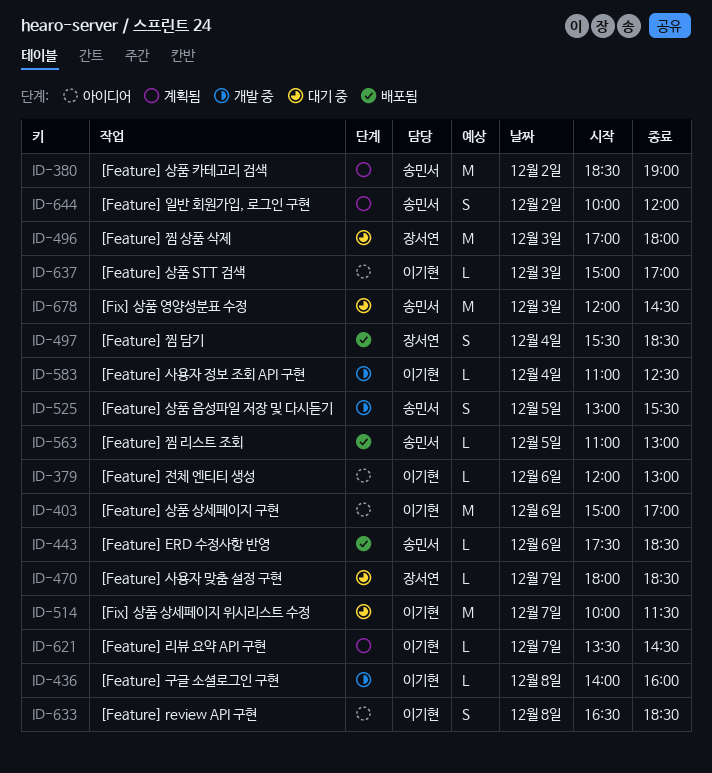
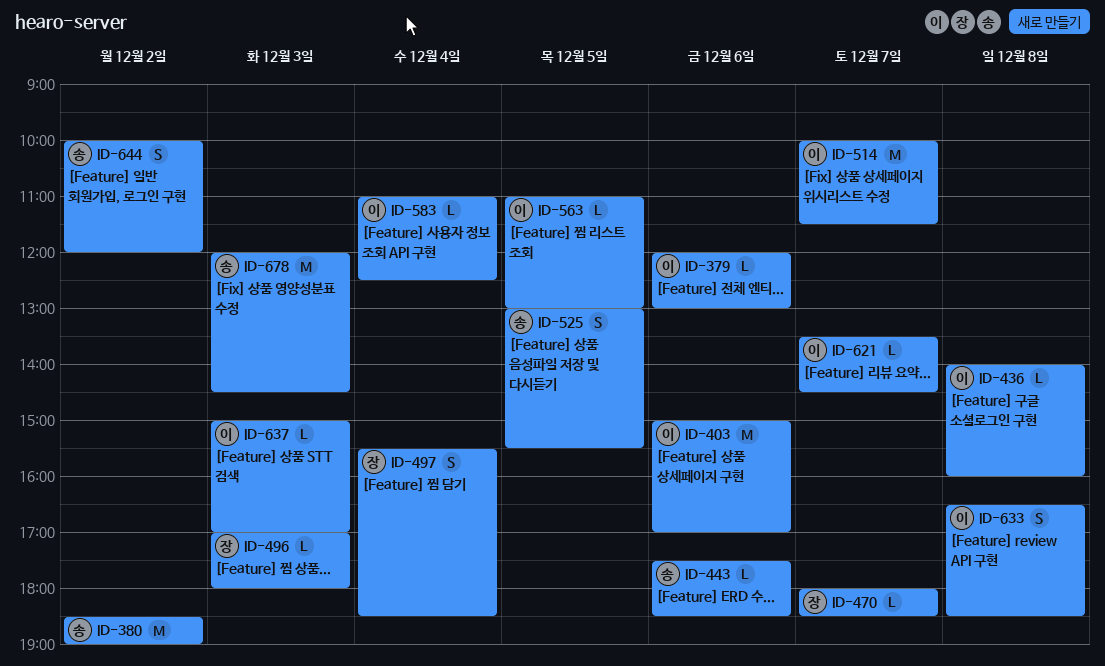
ID-496, estimate: M -> L
ID-563, owner: 송민서 -> 이기현

